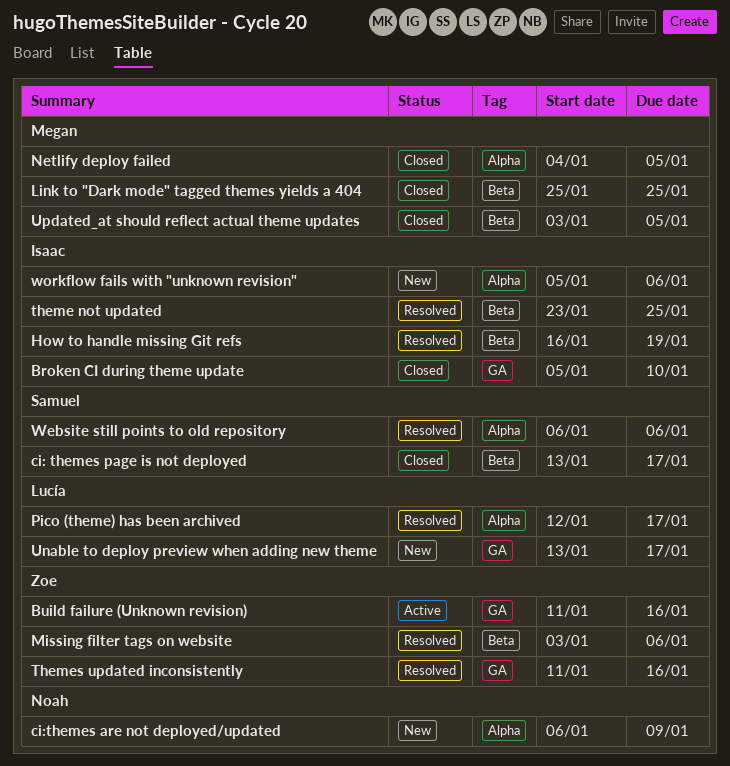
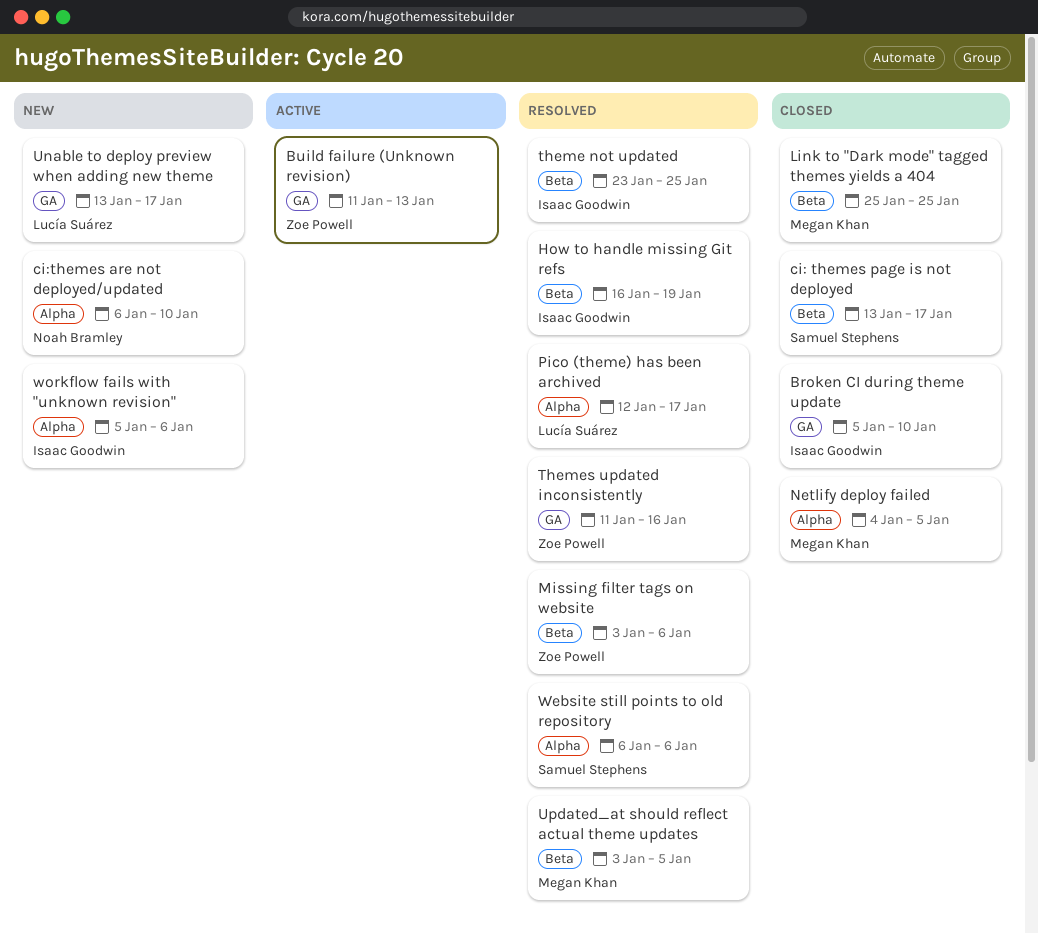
Build failure (Unknown revision), due: Jan 16 -> Jan 13
ci:themes are not deployed/updated, due: Jan 9 -> Jan 10
Updated_at should reflect actual theme updates, status: Closed -> Resolved

